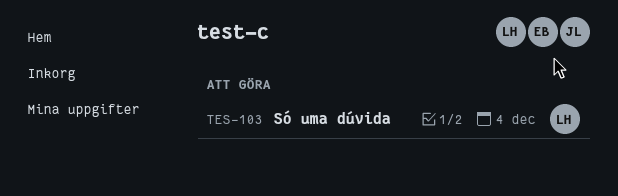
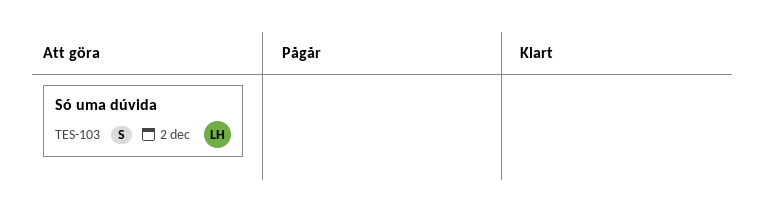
TES-103, due: Dec 4 -> Dec 2

